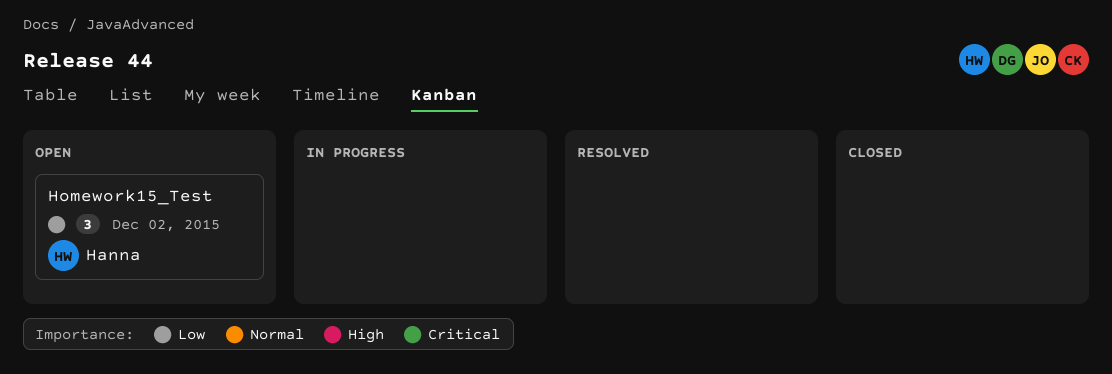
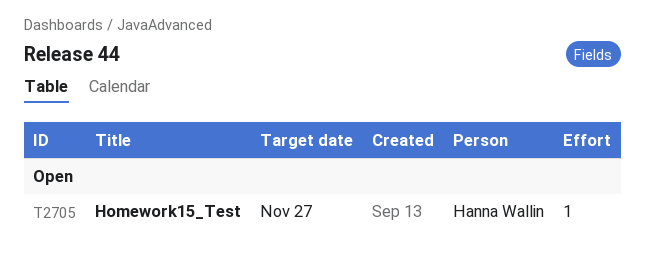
Homework15_Test, estimate: 3 -> 1
Homework15_Test, due: Dec 2 -> Nov 27

